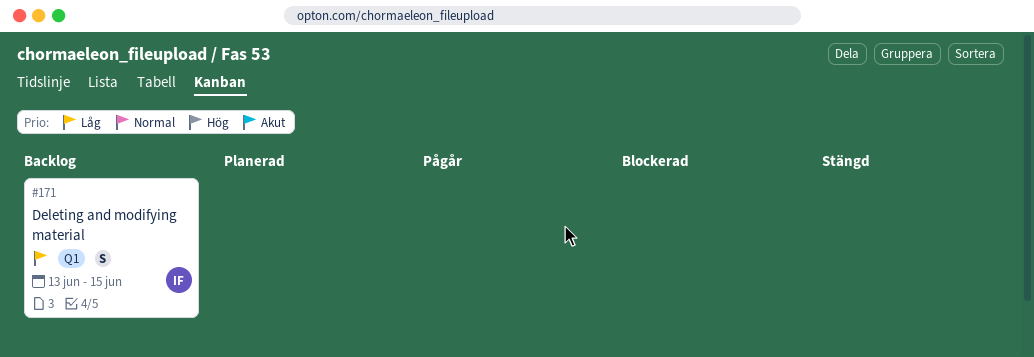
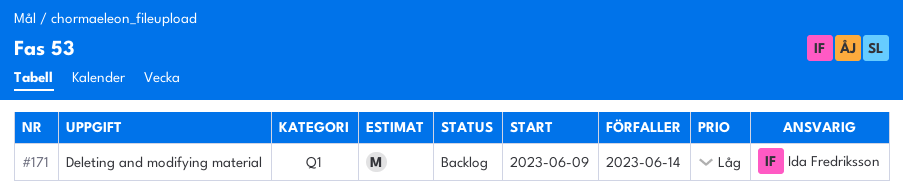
#171, estimate: S -> M
#171, start: Jun 13 -> Jun 9
#171, due: Jun 15 -> Jun 14

